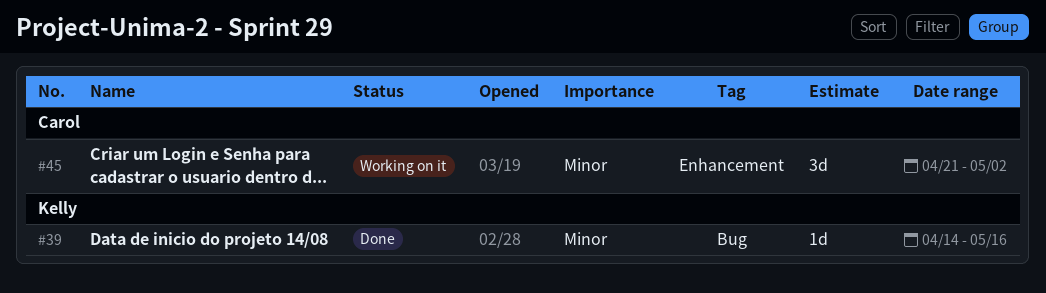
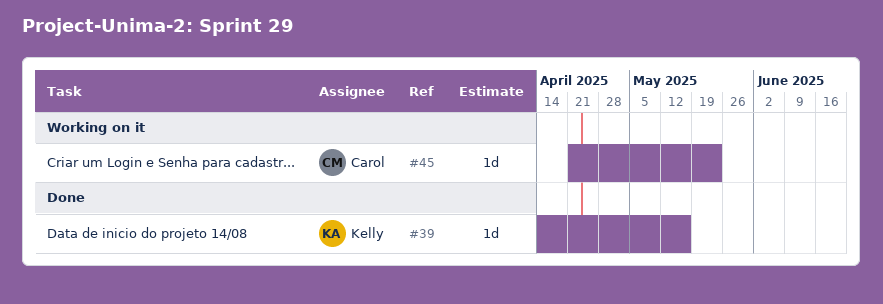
#45, estimate: 3d -> 1d
#45, due: May 2 -> May 23

